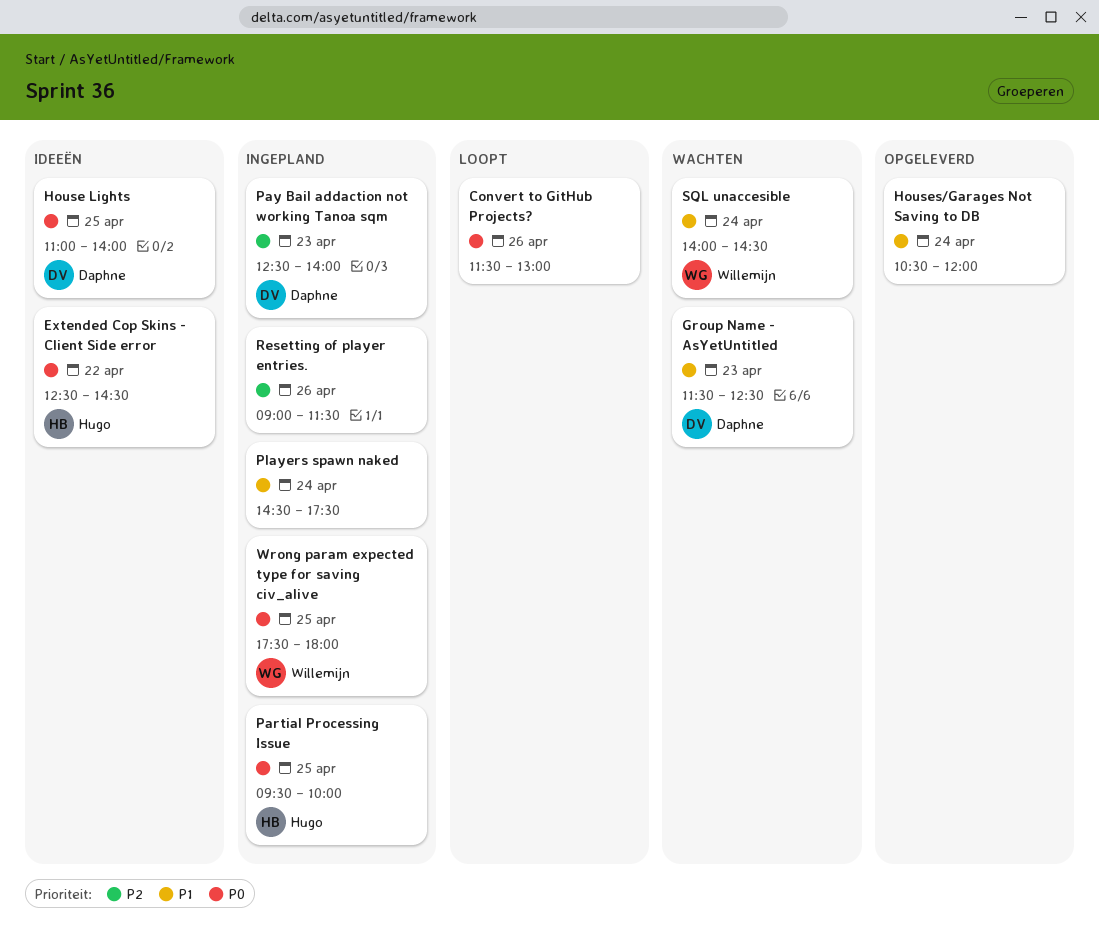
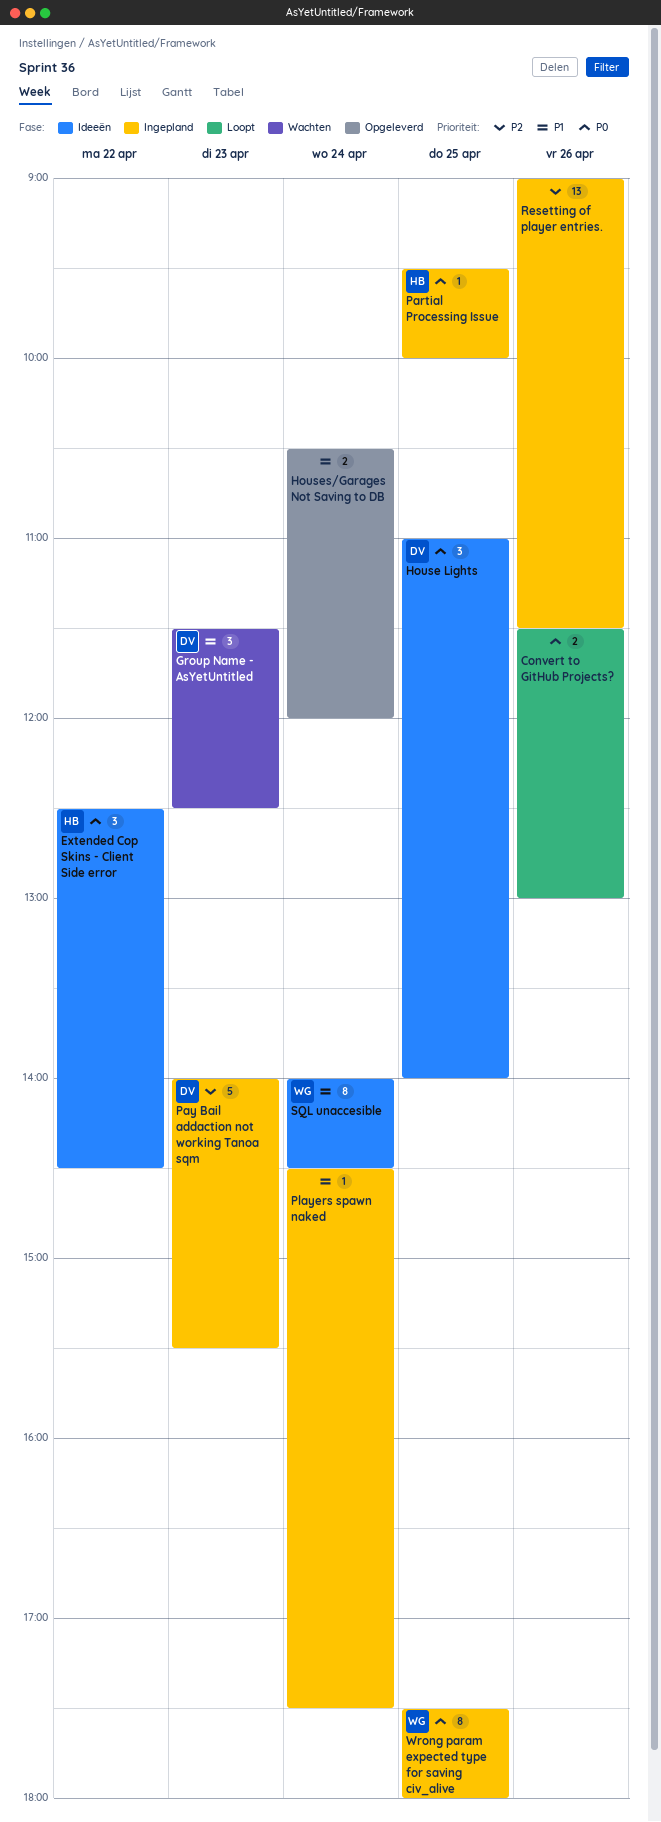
Pay Bail addaction not working Tanoa sqm, begins: 12:30 -> 14:00
Pay Bail addaction not working Tanoa sqm, ends: 14:00 -> 15:30
SQL unaccesible, status: Wachten -> Ideeën

